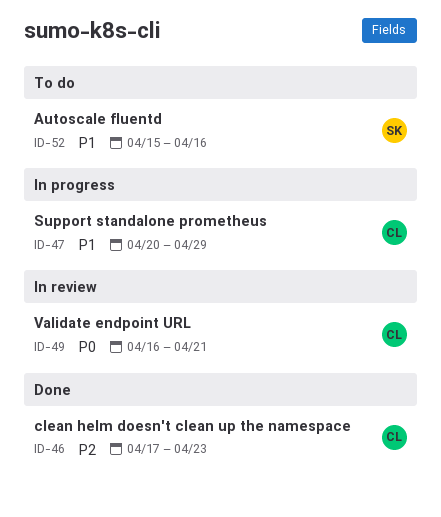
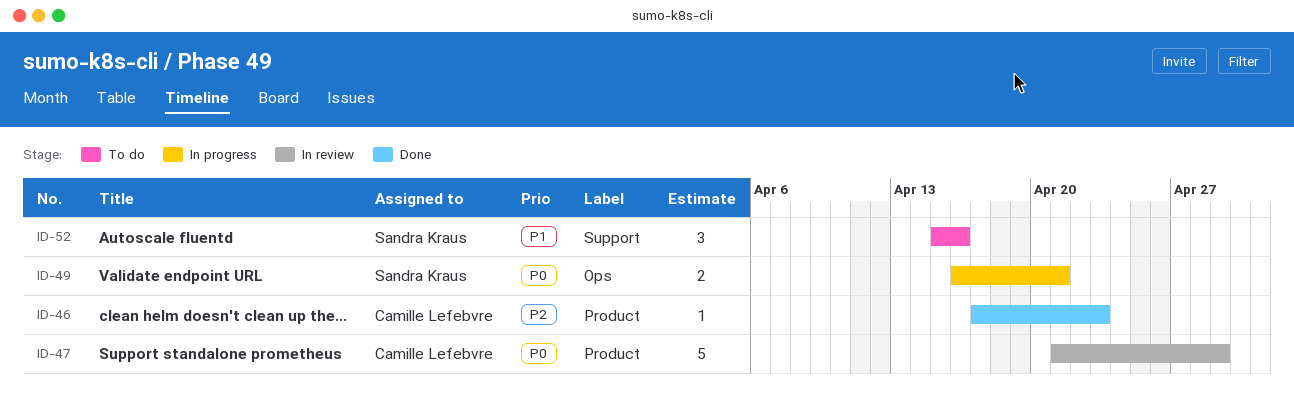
ID-47, status: In progress -> In review
ID-47, priority: P1 -> P0
ID-47, start: Apr 20 -> Apr 21
ID-49, status: In review -> In progress
ID-49, owner: Camille Lefebvre -> Sandra Kraus

